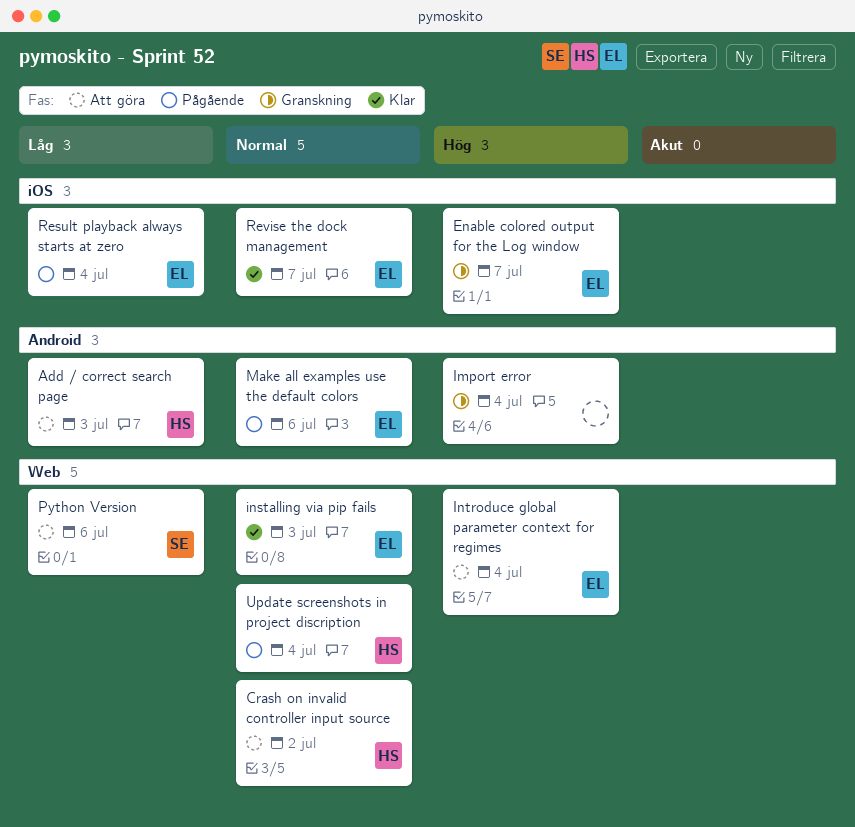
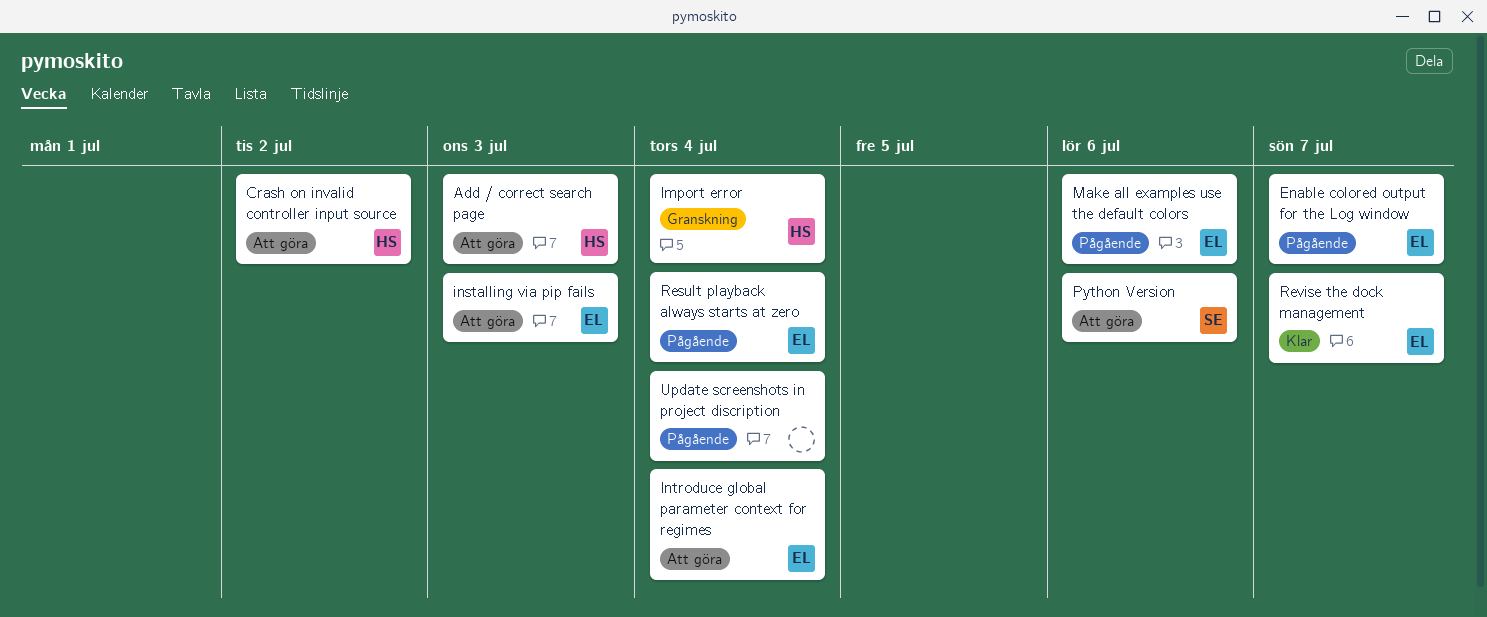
Enable colored output for the Log window, status: Granskning -> Pågående
Import error, owner: none -> HS
installing via pip fails, status: Klar -> Att göra
Update screenshots in project discription, owner: HS -> none

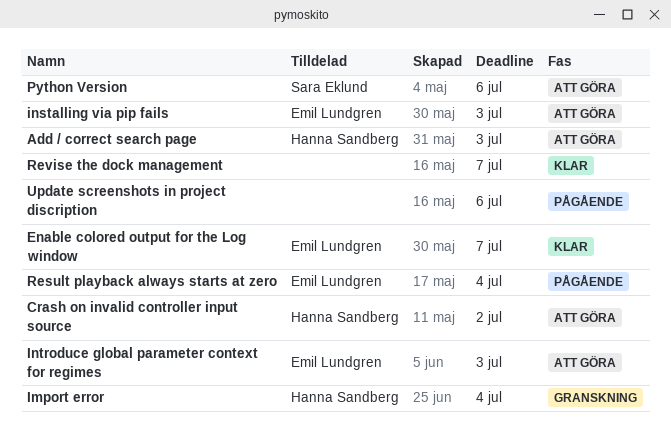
Enable colored output for the Log window, status: Pågående -> Klar
Introduce global parameter context for regimes, due: Jul 4 -> Jul 3
Make all examples use the default colors: present -> none
Revise the dock management, owner: Emil Lundgren -> none
Update screenshots in project discription, due: Jul 4 -> Jul 6

